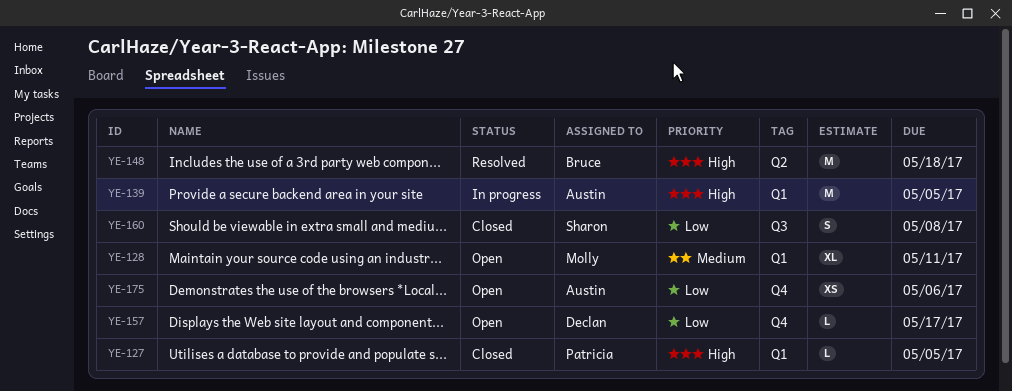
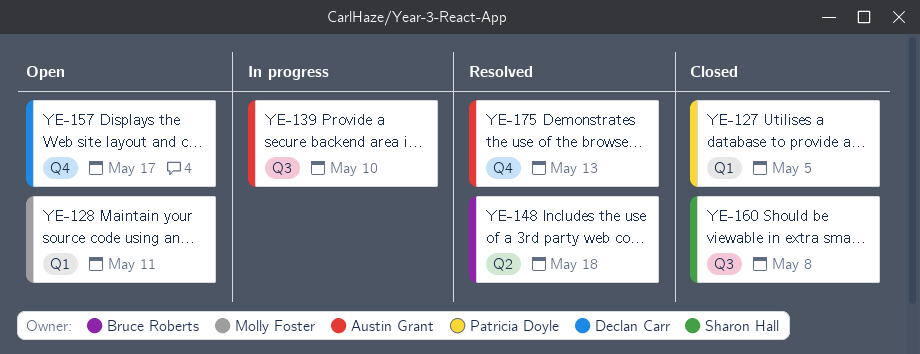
YE-139, label: Q1 -> Q3
YE-139, due: May 5 -> May 10
YE-175, status: Open -> Resolved
YE-175, due: May 6 -> May 13

